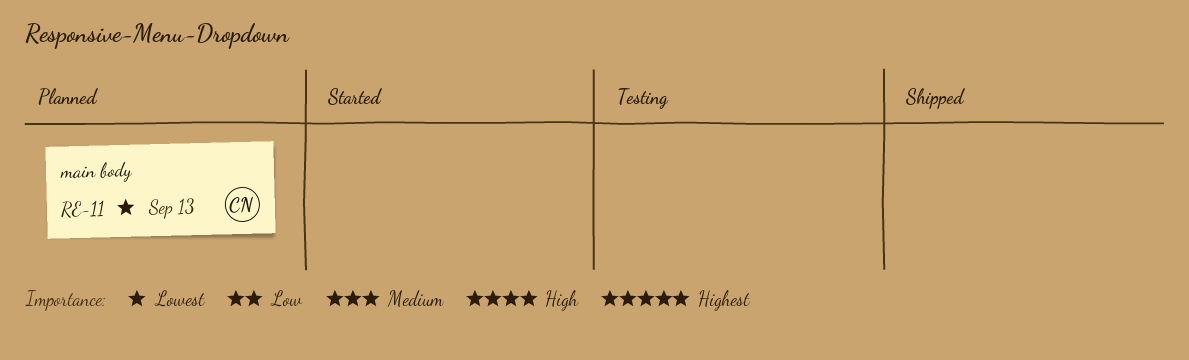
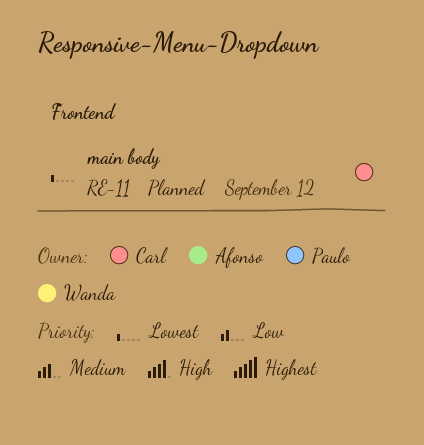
RE-11, due: Sep 13 -> Sep 12

